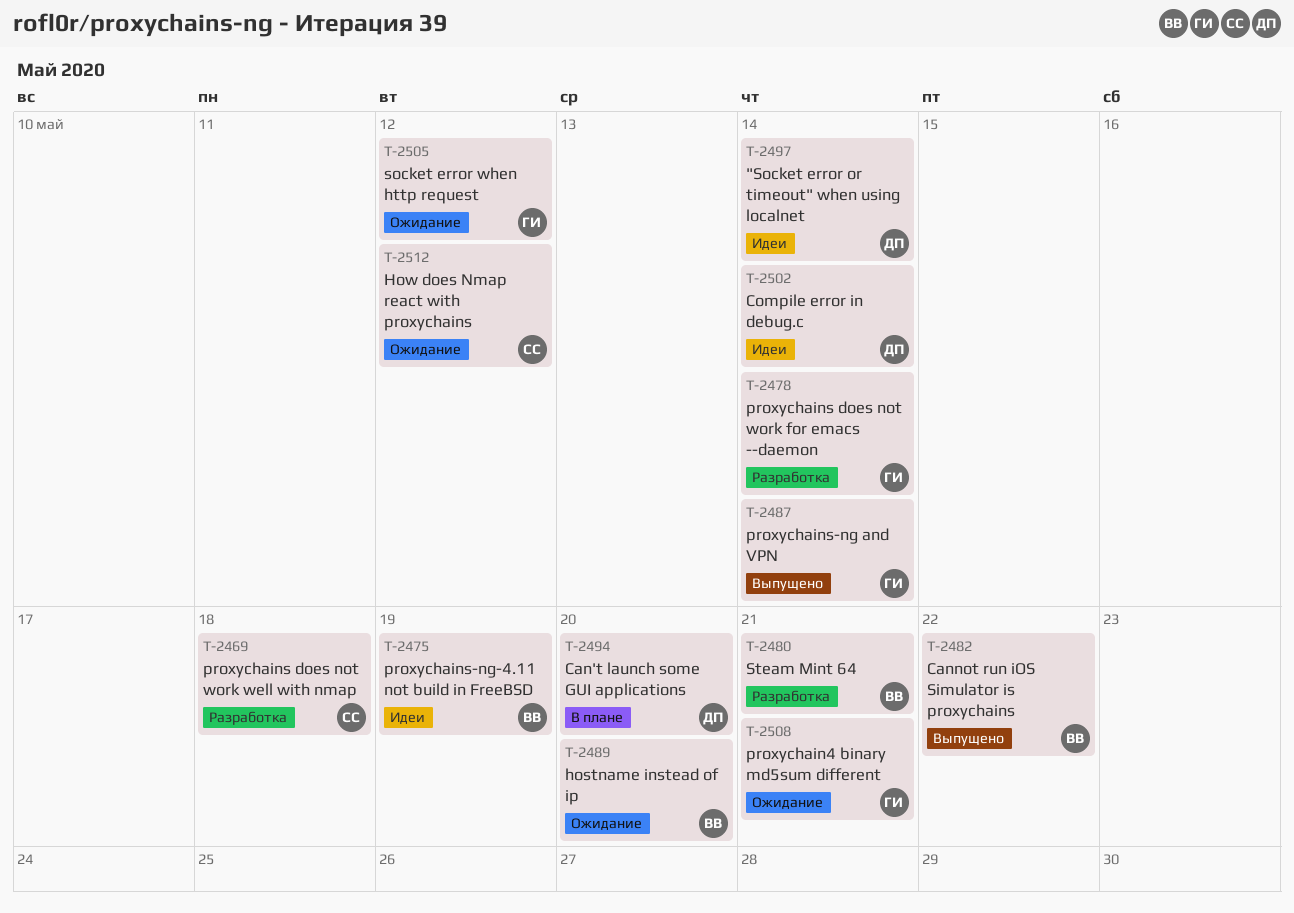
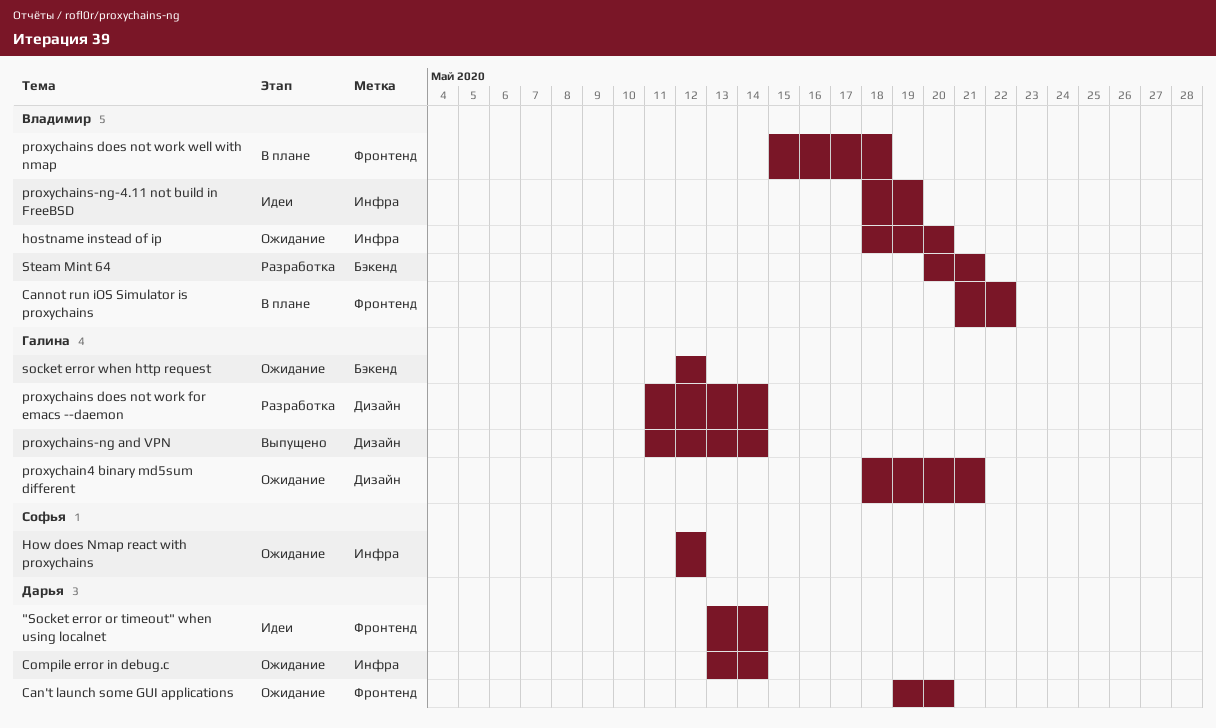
Can't launch some GUI applications, status: В плане -> Ожидание
Cannot run iOS Simulator is proxychains, status: Выпущено -> В плане
Compile error in debug.c, status: Идеи -> Ожидание
proxychains does not work well with nmap, status: Разработка -> В плане
proxychains does not work well with nmap, owner: Софья -> Владимир

